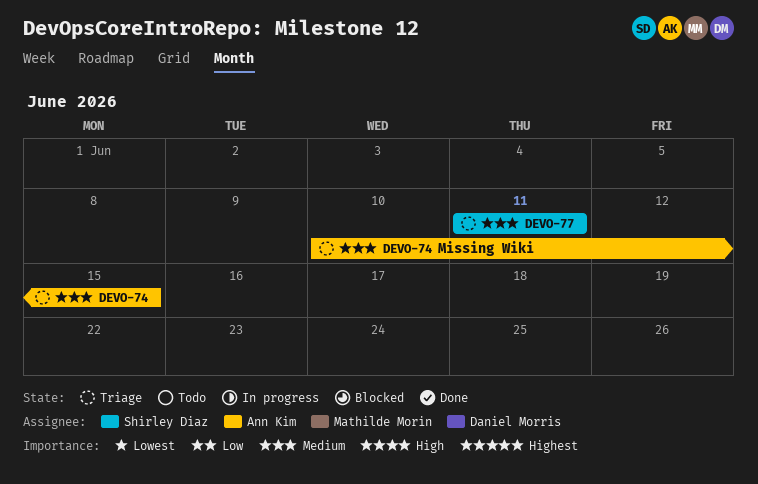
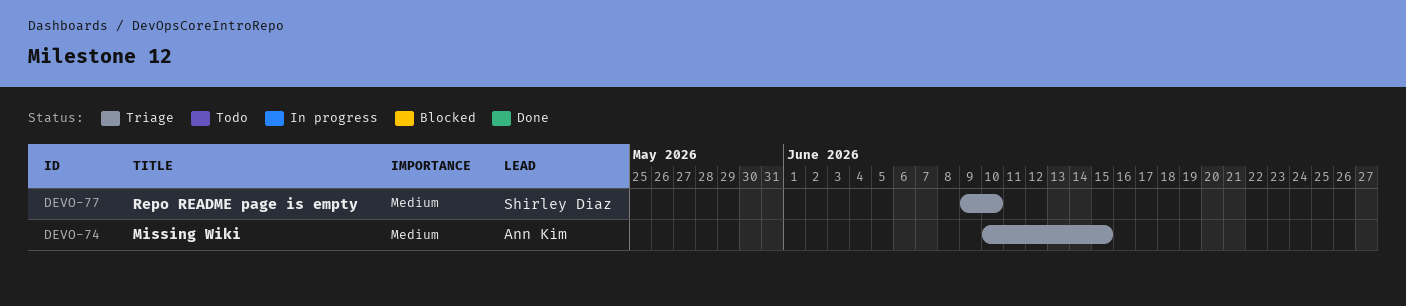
DEVO-77, start: Jun 11 -> Jun 9
DEVO-77, due: Jun 11 -> Jun 10

